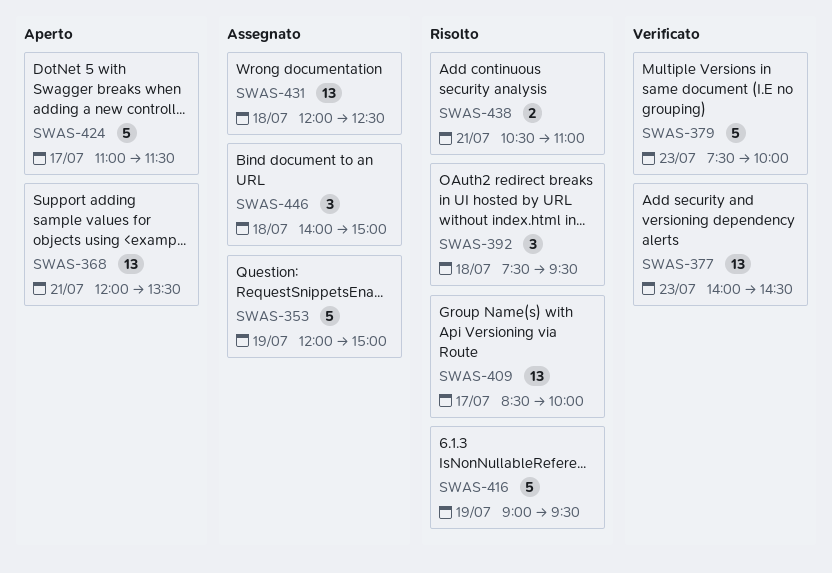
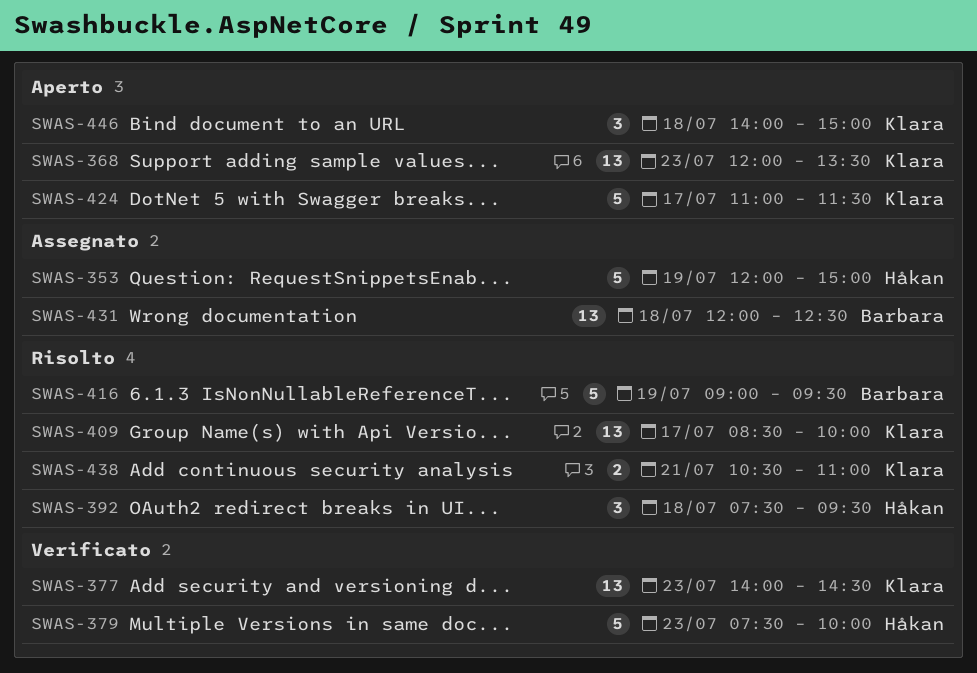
SWAS-368, day: Jul 21 -> Jul 23
SWAS-446, status: Assegnato -> Aperto

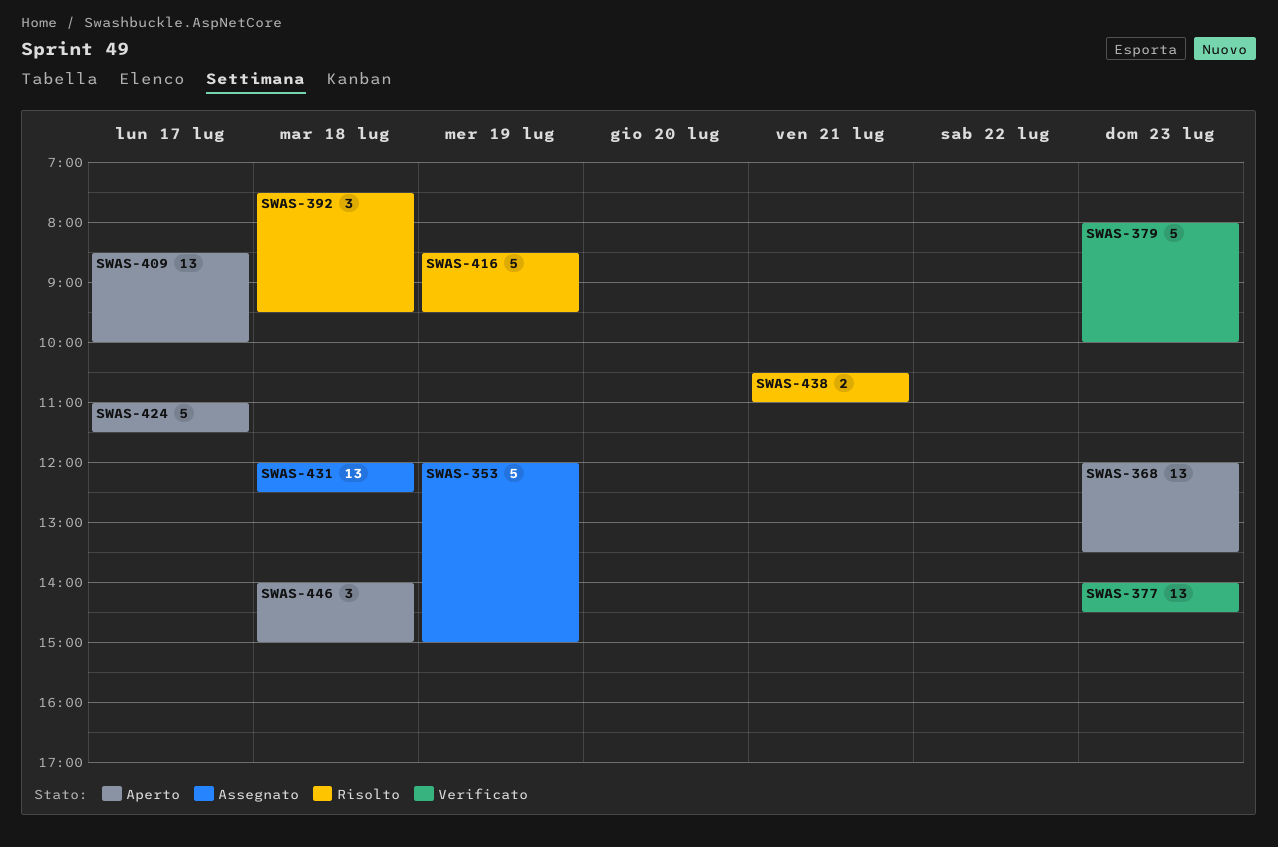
SWAS-379, begins: 07:30 -> 08:00
SWAS-409, status: Risolto -> Aperto
SWAS-416, begins: 09:00 -> 08:30

